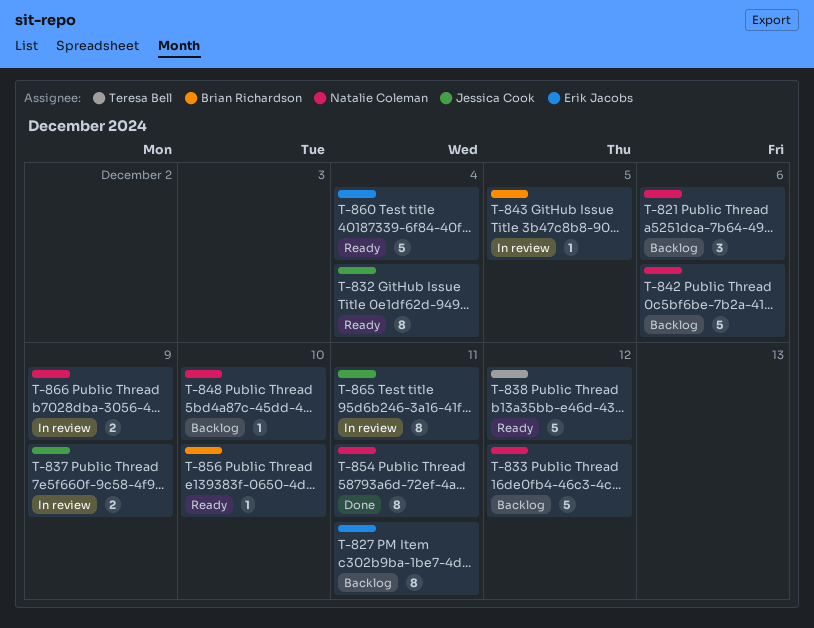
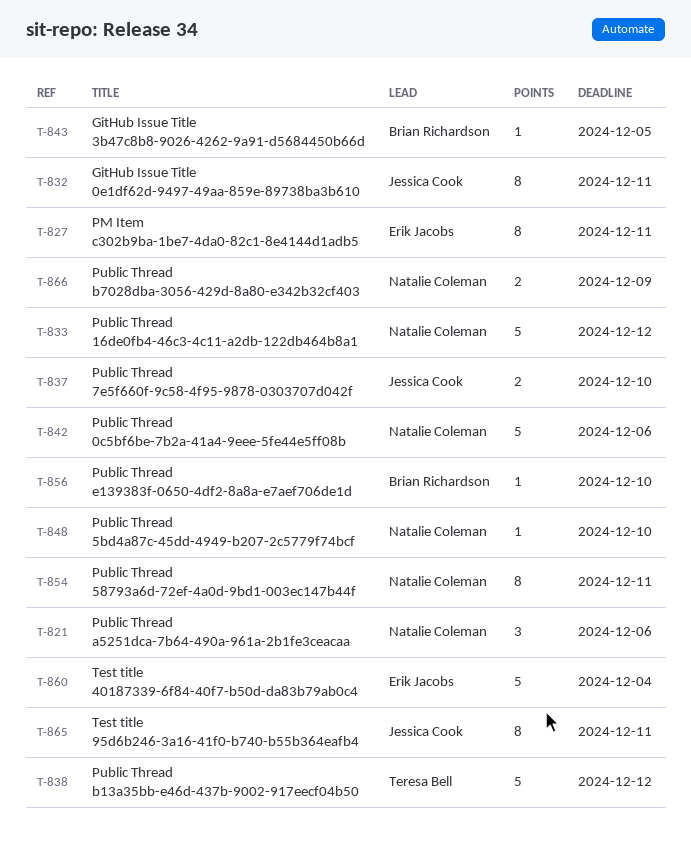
T-832, due: Dec 4 -> Dec 11
T-837, due: Dec 9 -> Dec 10

